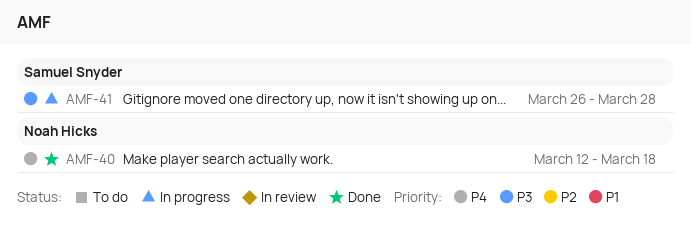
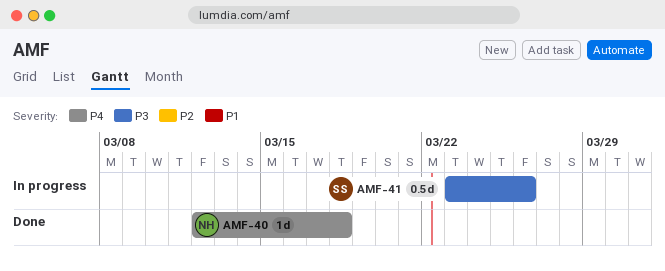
AMF-41, start: Mar 26 -> Mar 23
AMF-41, due: Mar 28 -> Mar 26

